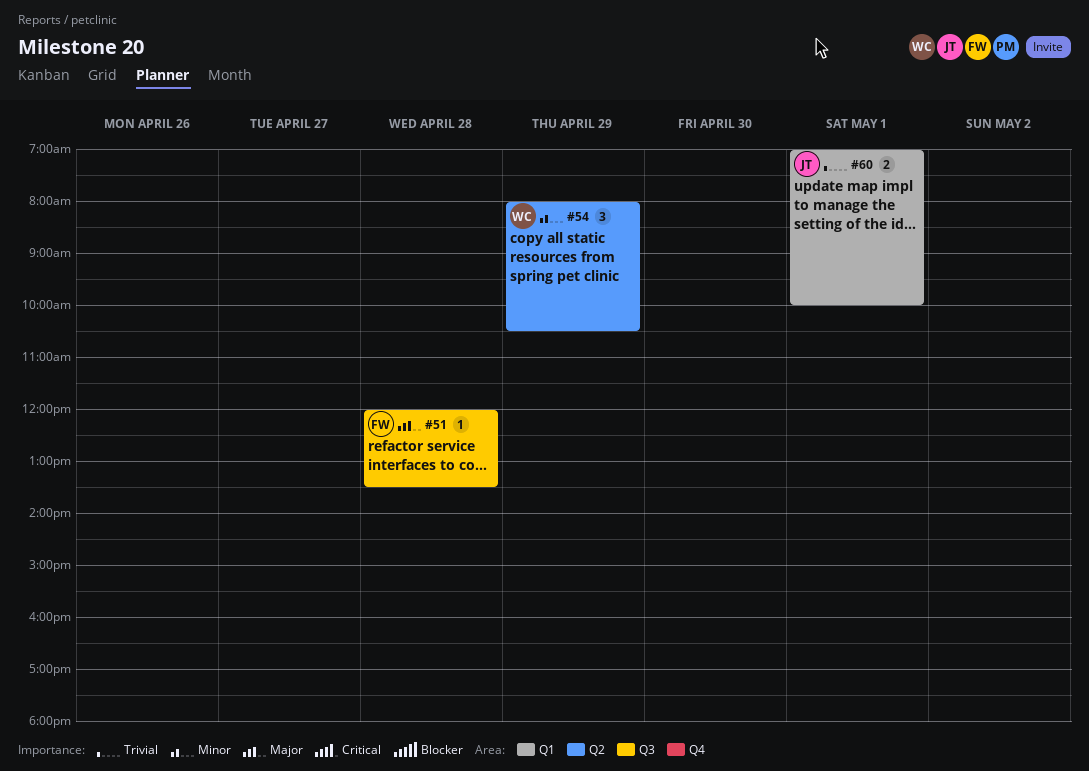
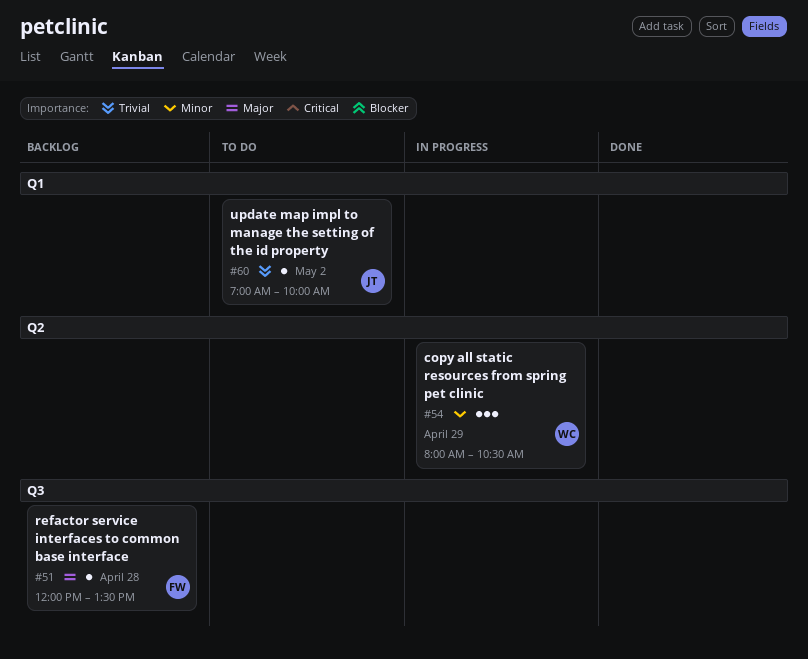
#60, estimate: 2 -> 1
#60, day: May 1 -> May 2

